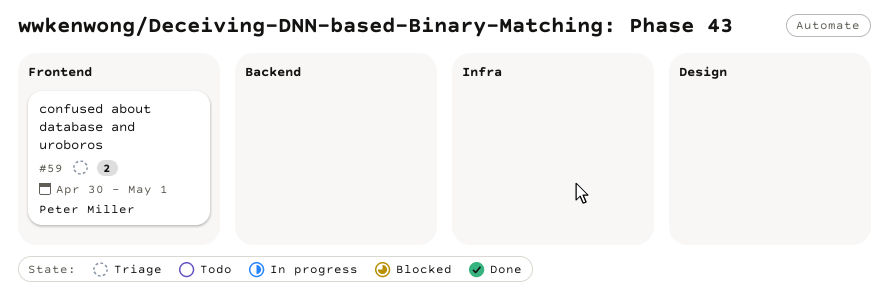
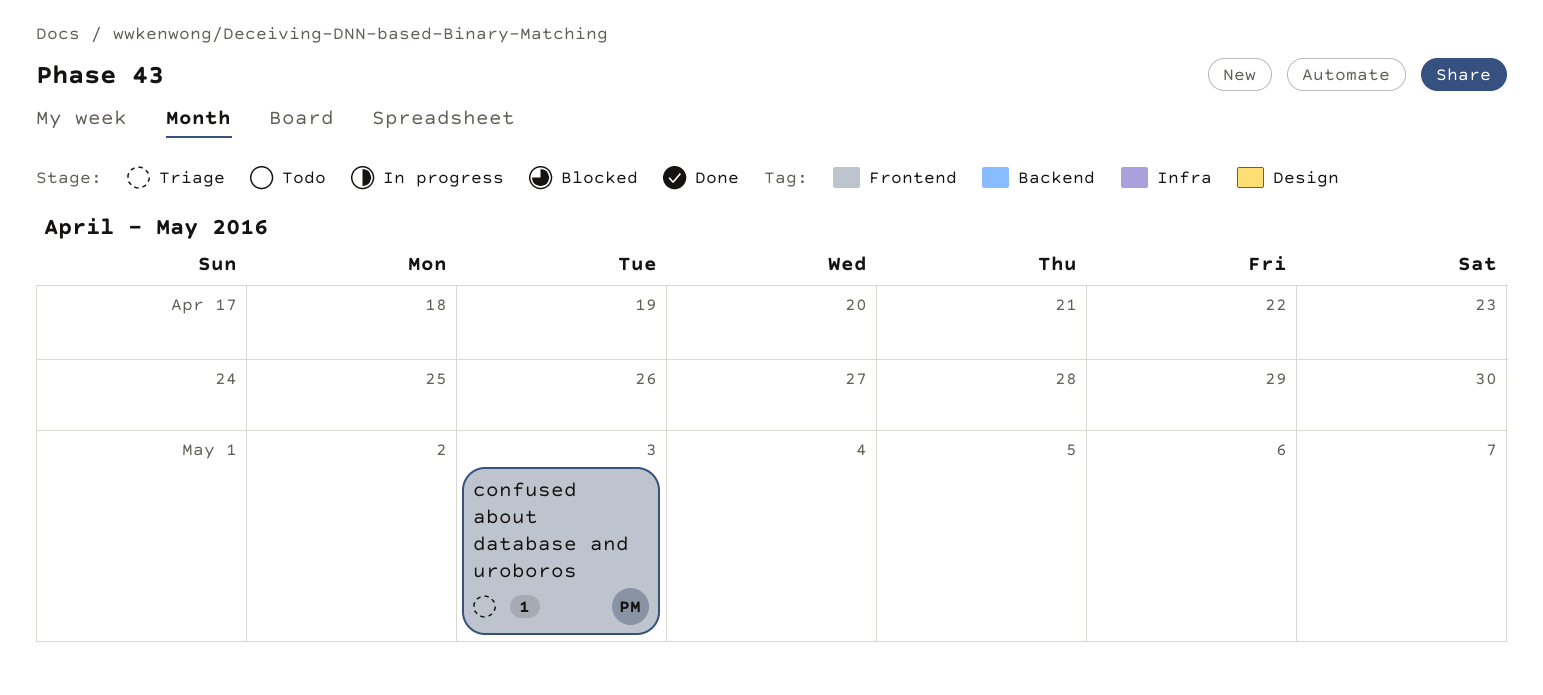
confused about database and uroboros, estimate: 2 -> 1
confused about database and uroboros, due: May 1 -> May 3

